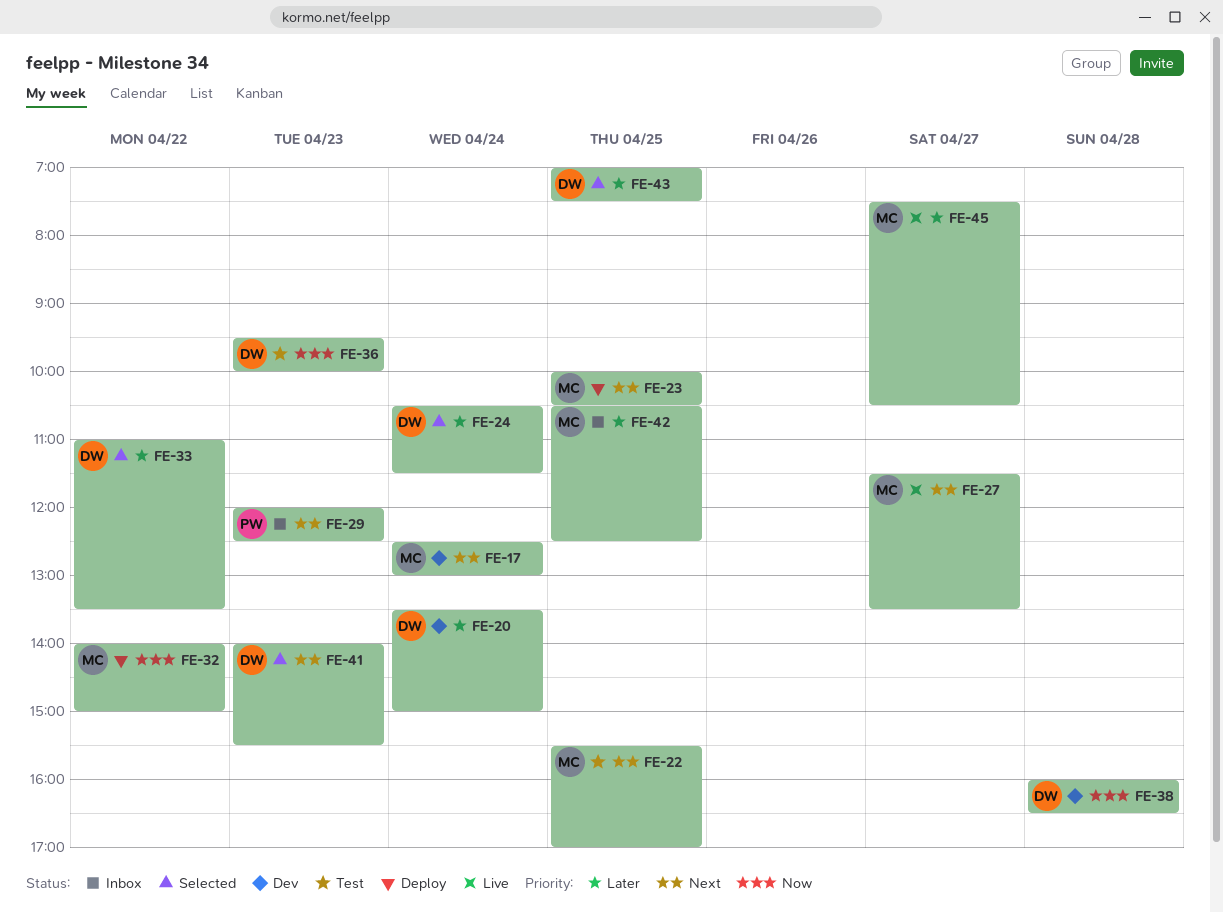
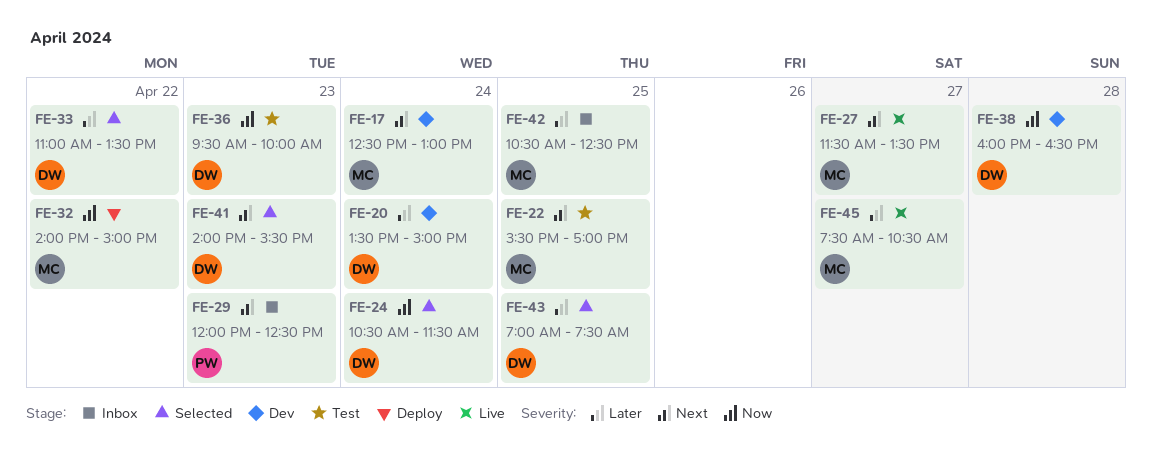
FE-23: present -> none
FE-24, priority: Later -> Now

